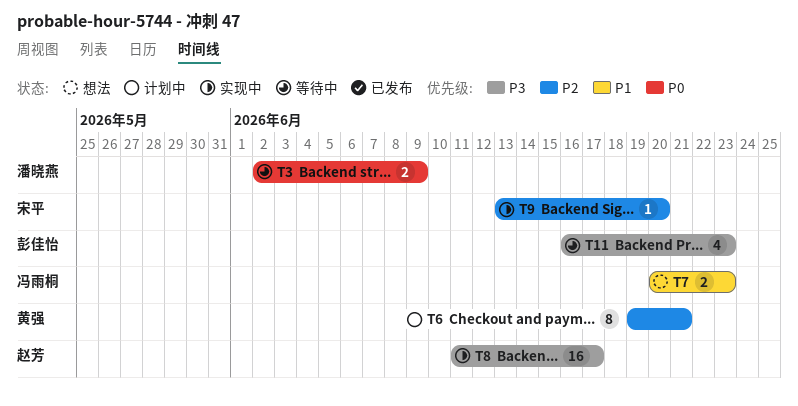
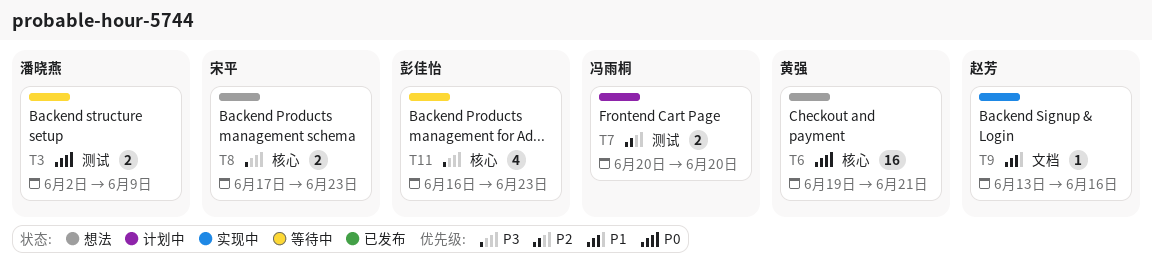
T6, status: 计划中 -> 想法
T6, priority: P2 -> P0
T6, estimate: 8 -> 16
T7, status: 想法 -> 计划中
T7, priority: P1 -> P2
T7, due: Jun 23 -> Jun 20
T8, status: 实现中 -> 想法
T8, owner: 赵芳 -> 宋平
T8, estimate: 16 -> 2
T8, start: Jun 11 -> Jun 17
T8, due: Jun 17 -> Jun 23
T9, owner: 宋平 -> 赵芳
T9, priority: P2 -> P1
T9, due: Jun 20 -> Jun 16

